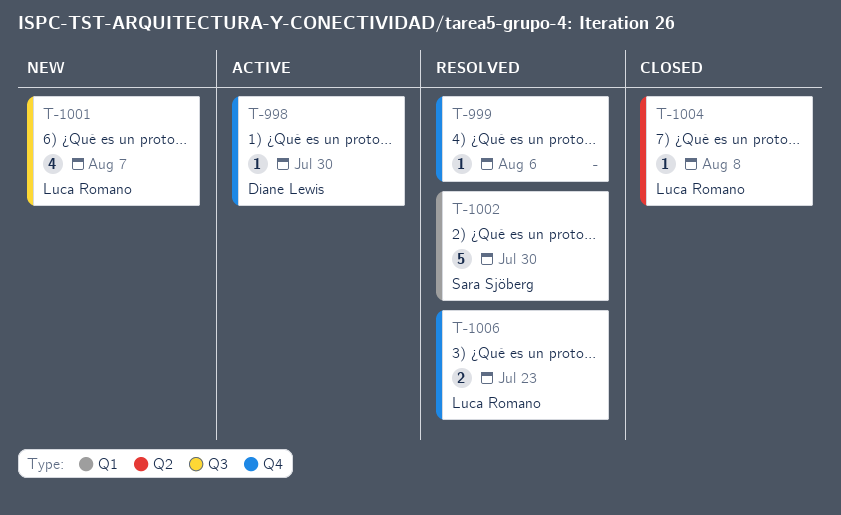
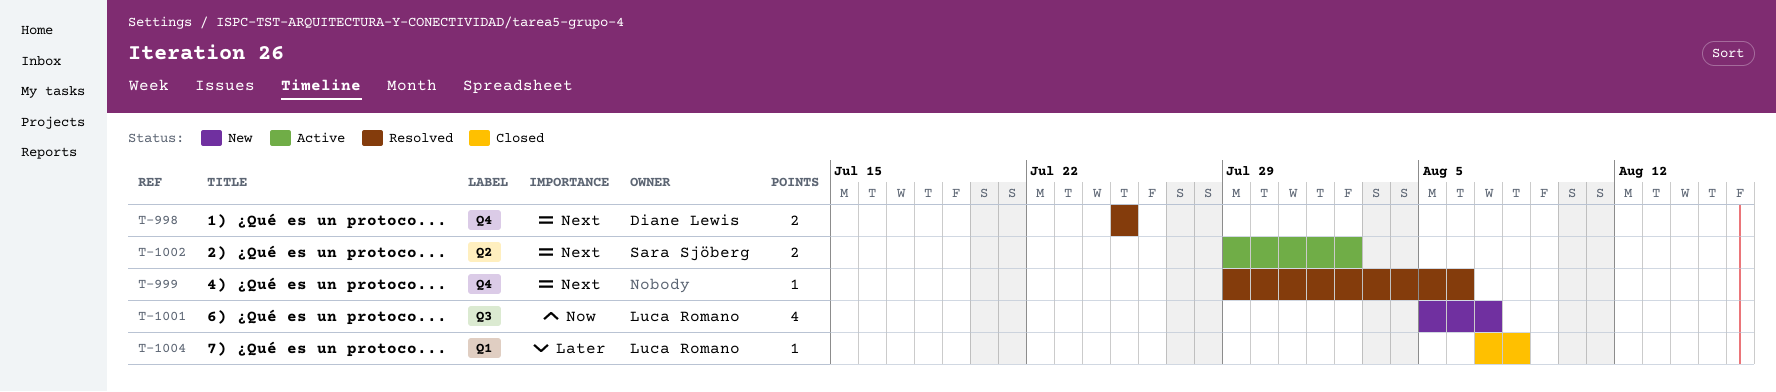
T-998, status: Active -> Resolved
T-998, estimate: 1 -> 2
T-998, due: Jul 30 -> Jul 25
T-1002, status: Resolved -> Active
T-1002, label: Q1 -> Q2
T-1002, estimate: 5 -> 2
T-1002, due: Jul 30 -> Aug 2
T-1004, label: Q2 -> Q1
T-1006: present -> none

